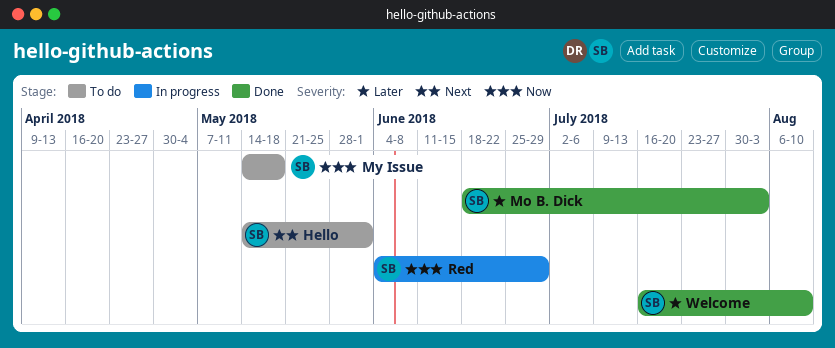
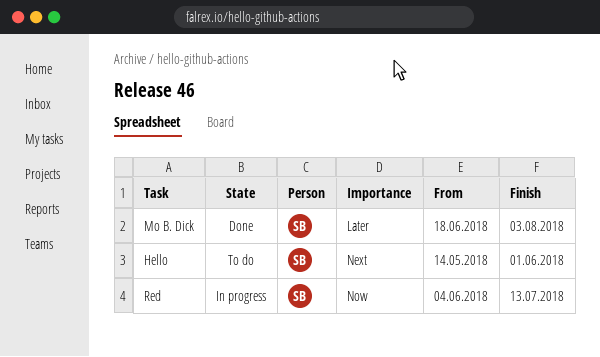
My Issue: present -> none
Red, due: Jun 29 -> Jul 13
Welcome: present -> none

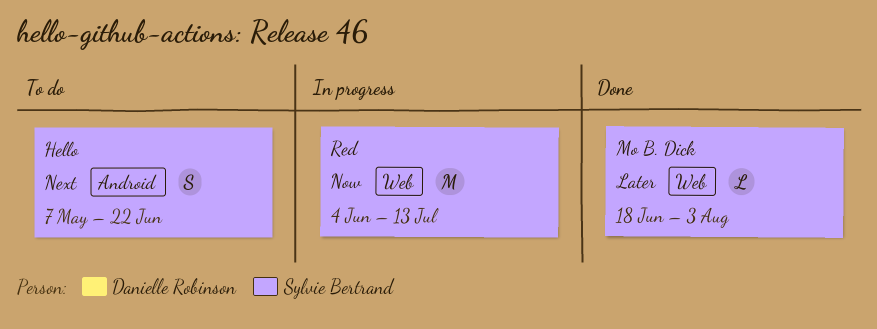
Hello, start: May 14 -> May 7
Hello, due: Jun 1 -> Jun 22

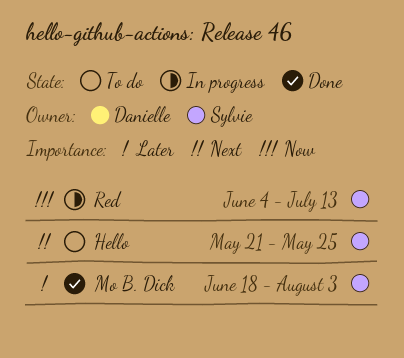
Hello, start: May 7 -> May 21
Hello, due: Jun 22 -> May 25

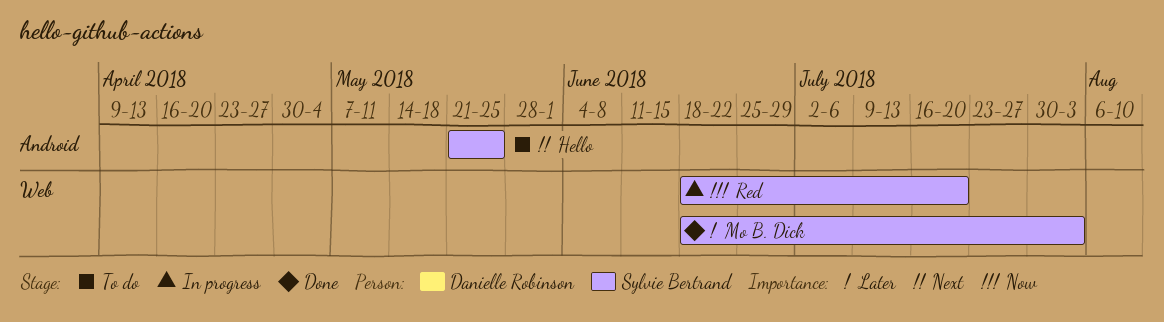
Red, start: Jun 4 -> Jun 18
Red, due: Jul 13 -> Jul 20

